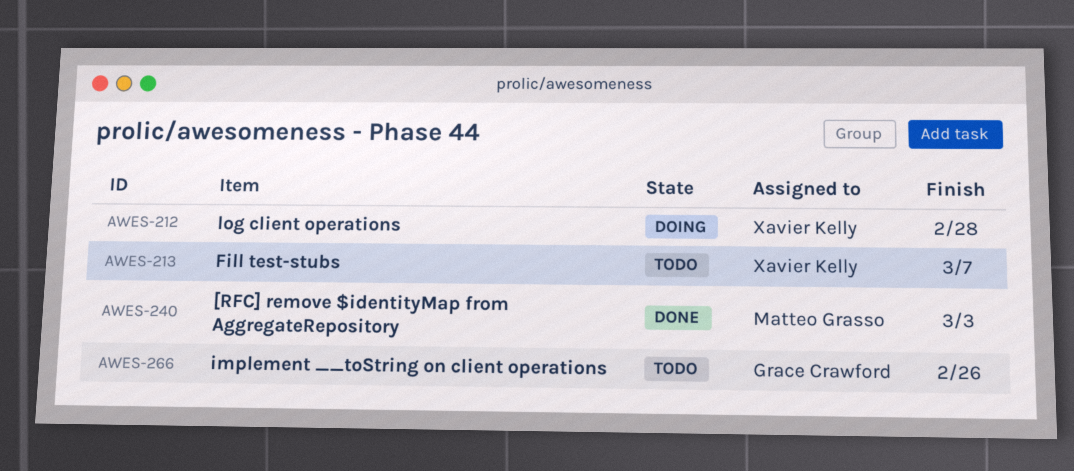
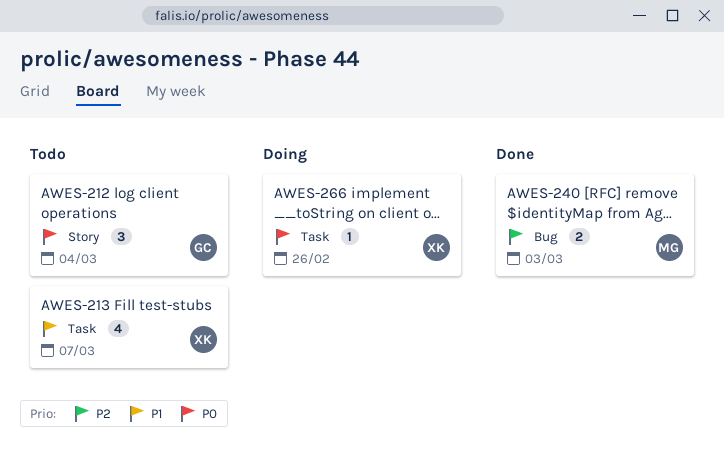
AWES-212, status: Doing -> Todo
AWES-212, owner: Xavier Kelly -> Grace Crawford
AWES-212, due: Feb 28 -> Mar 4
AWES-266, status: Todo -> Doing
AWES-266, owner: Grace Crawford -> Xavier Kelly

